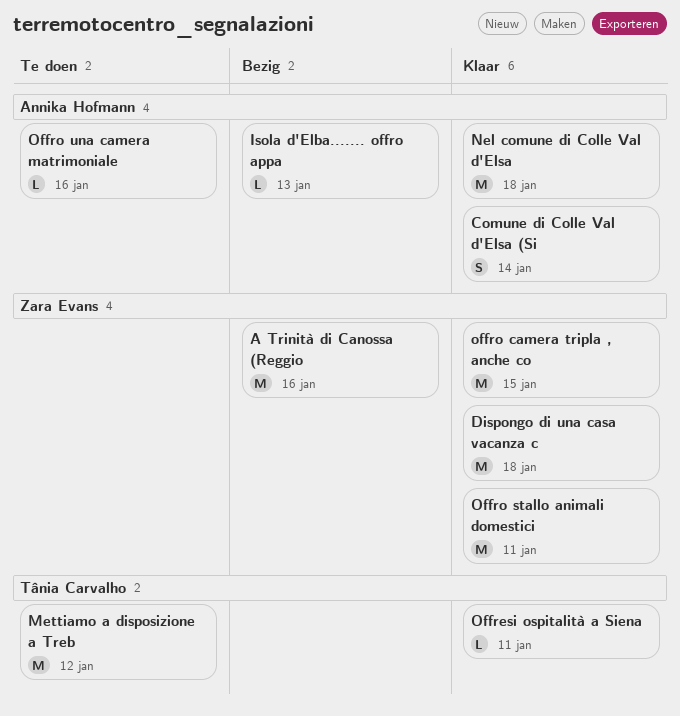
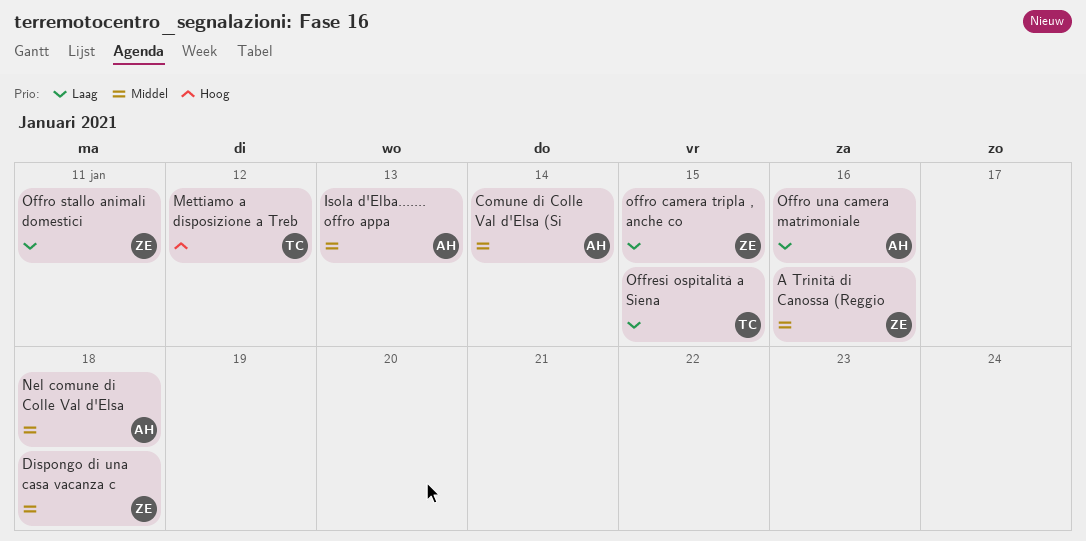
Offresi ospitalità a Siena, due: Jan 11 -> Jan 15

